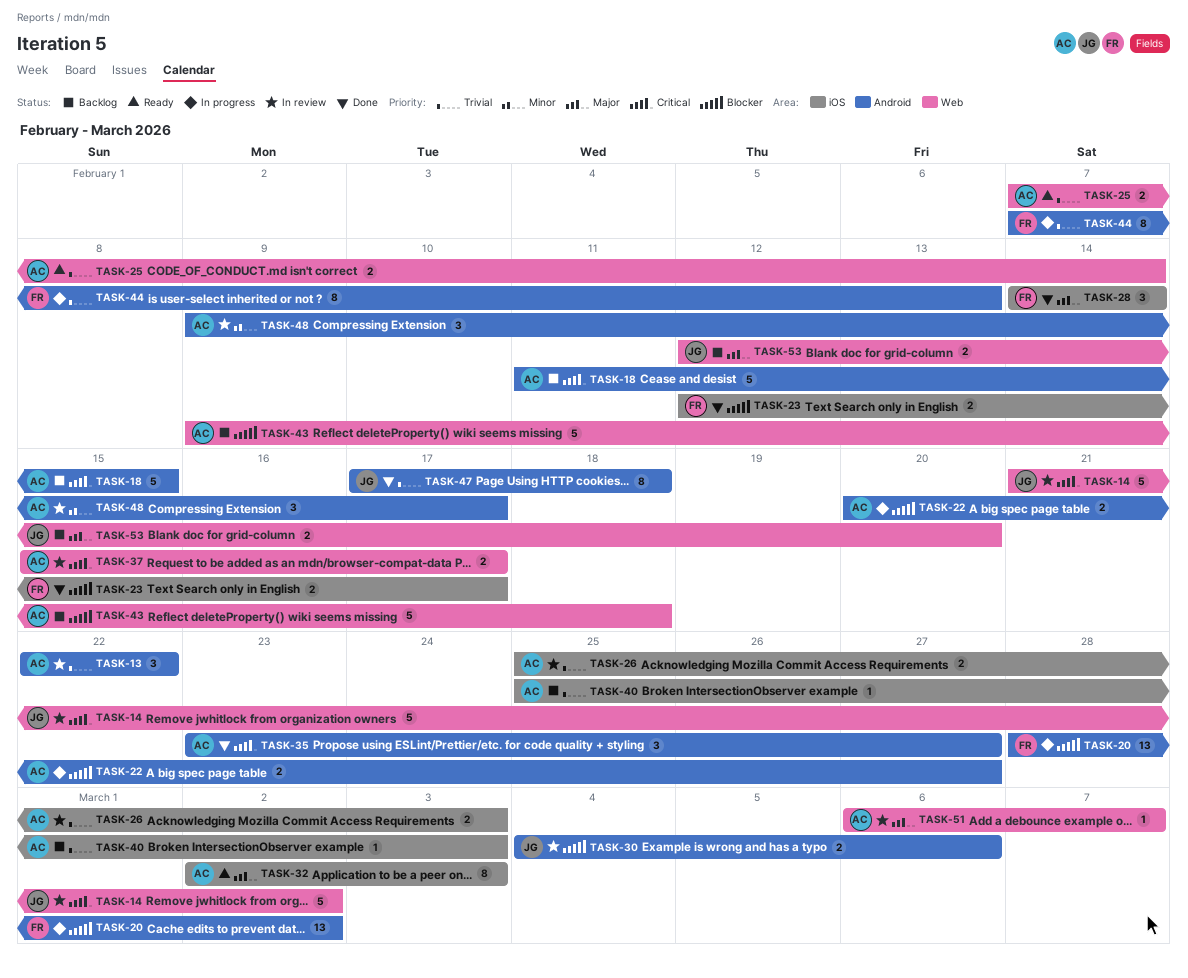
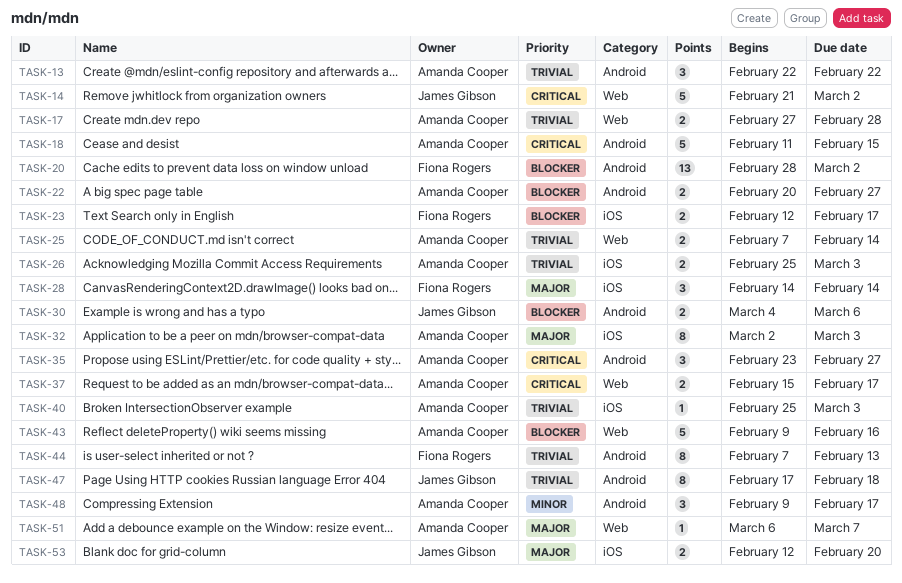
TASK-17: none -> present
TASK-43, due: Feb 18 -> Feb 16
TASK-53, label: Web -> iOS

